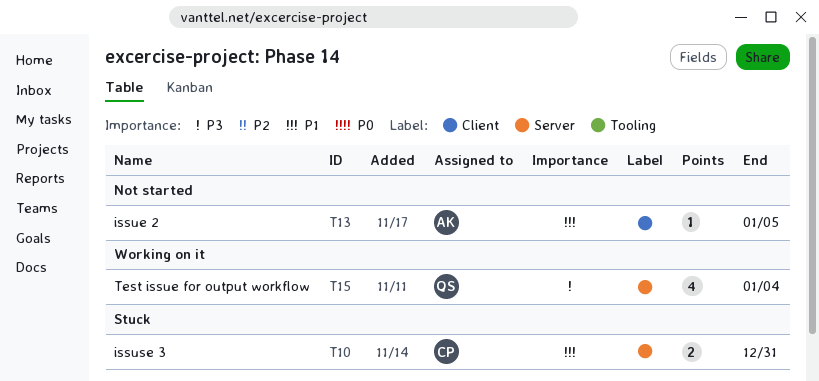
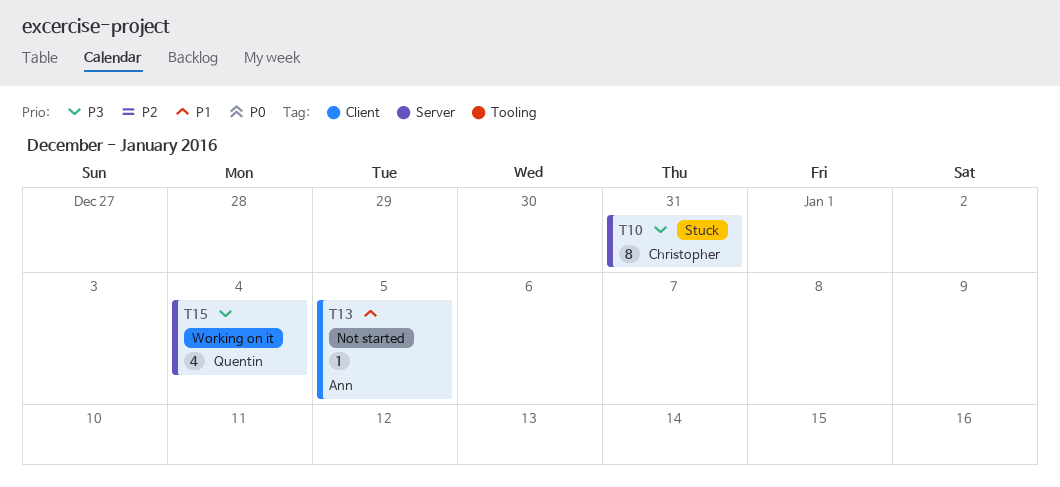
T10, priority: P1 -> P3
T10, estimate: 2 -> 8

